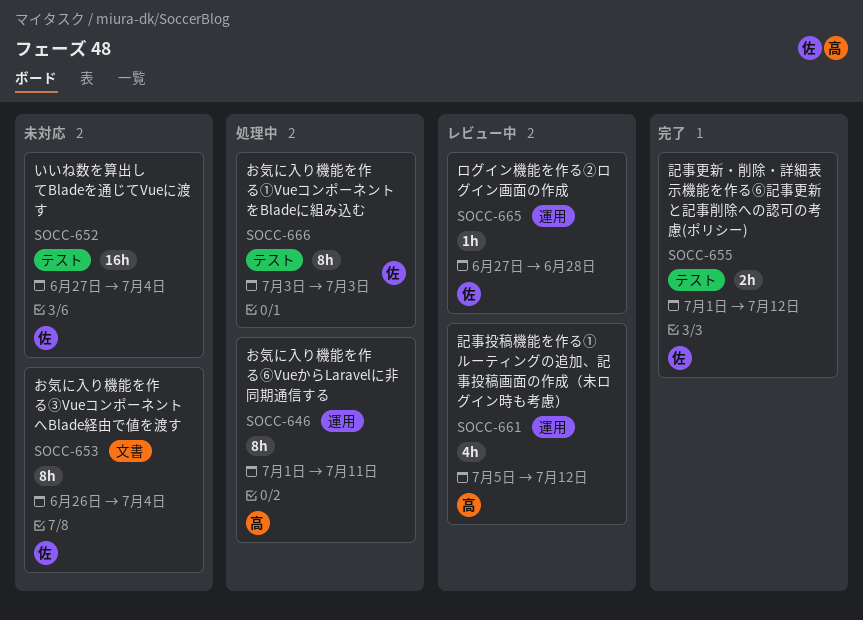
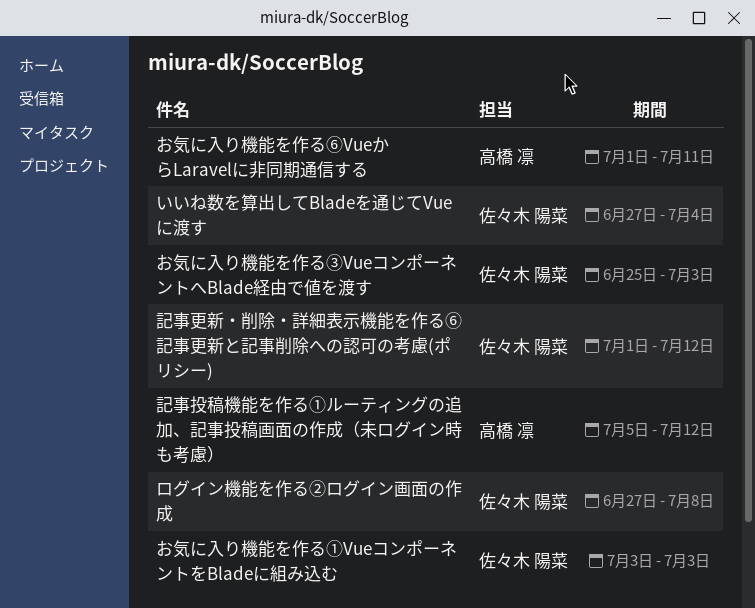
お気に入り機能を作る③VueコンポーネントへBlade経由で値を渡す, start: Jun 26 -> Jun 25
お気に入り機能を作る③VueコンポーネントへBlade経由で値を渡す, due: Jul 4 -> Jul 3
ログイン機能を作る②ログイン画面の作成, due: Jun 28 -> Jul 8

